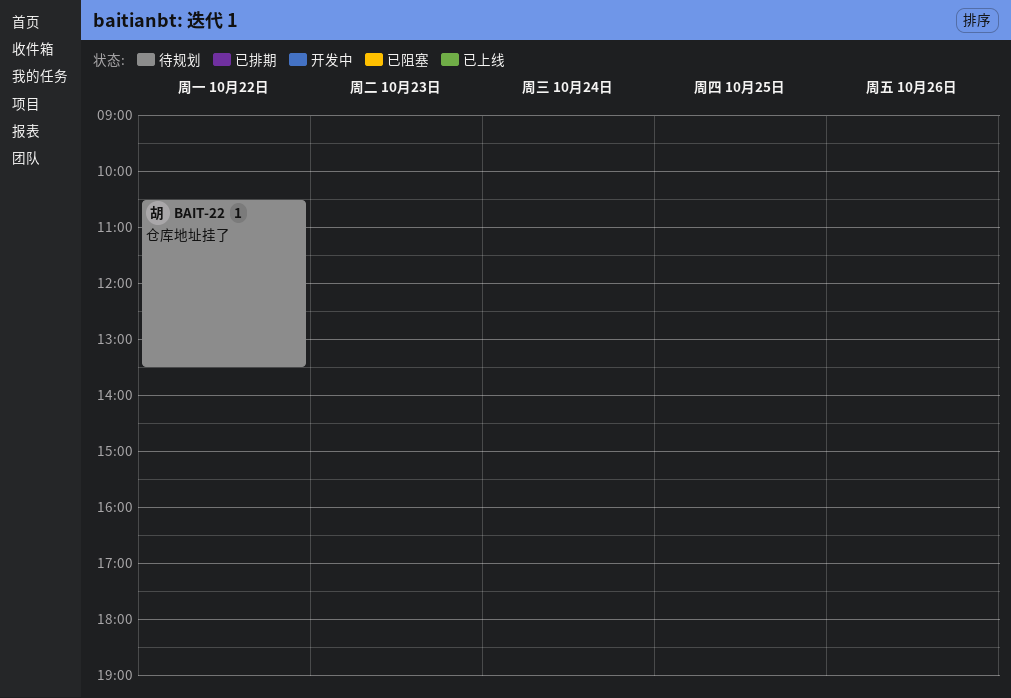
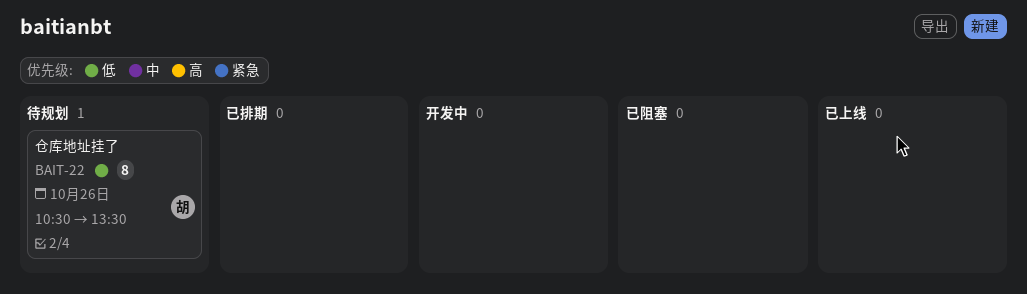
BAIT-22, estimate: 1 -> 8
BAIT-22, day: Oct 22 -> Oct 26

